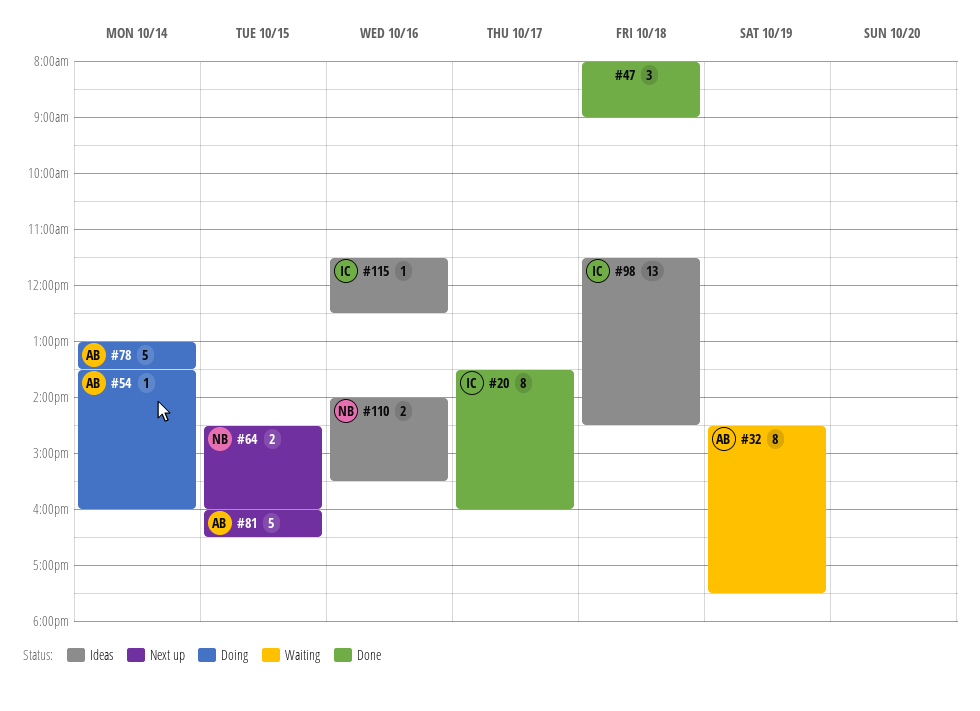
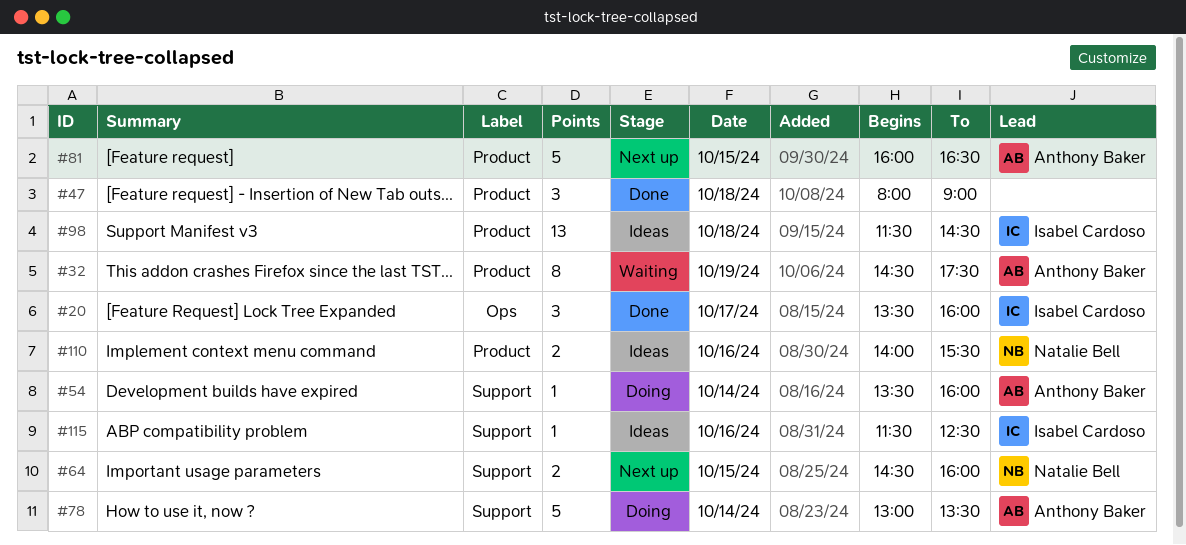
#20, estimate: 8 -> 3

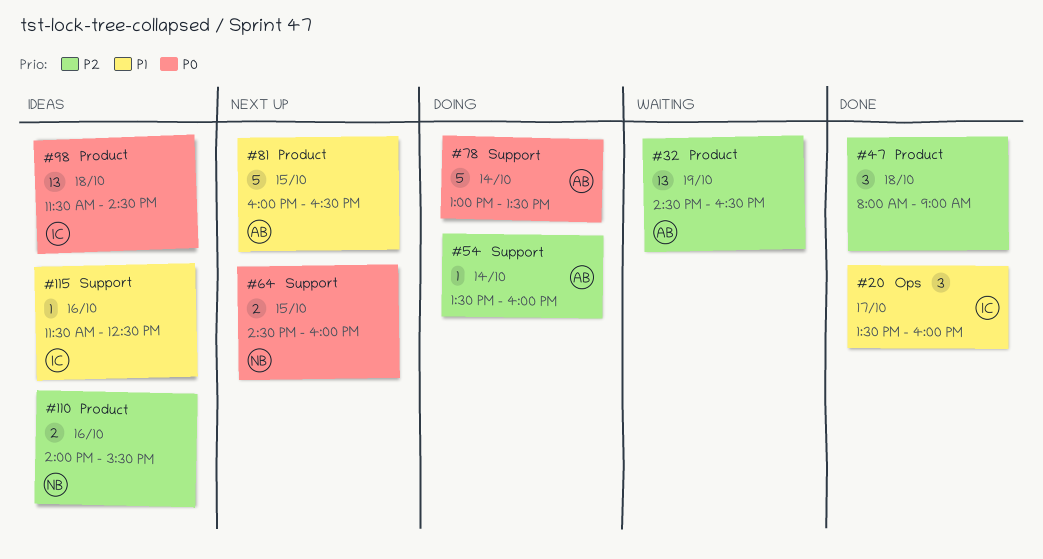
#32, estimate: 8 -> 13
#32, ends: 17:30 -> 16:30

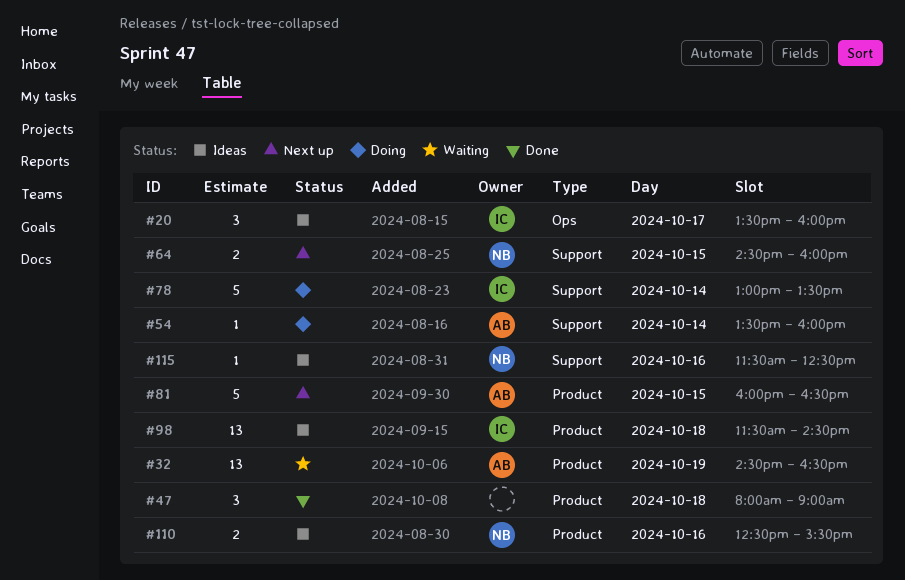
#20, status: Done -> Ideas
#78, owner: AB -> IC
#110, begins: 14:00 -> 12:30
#115, owner: IC -> NB

